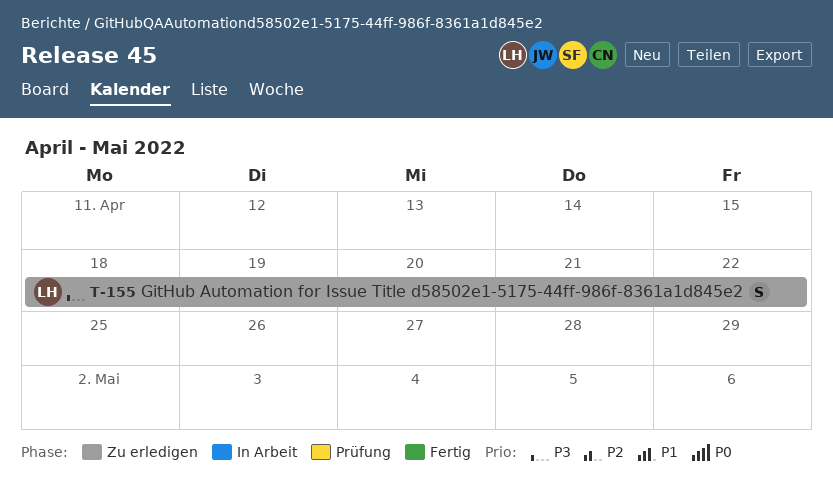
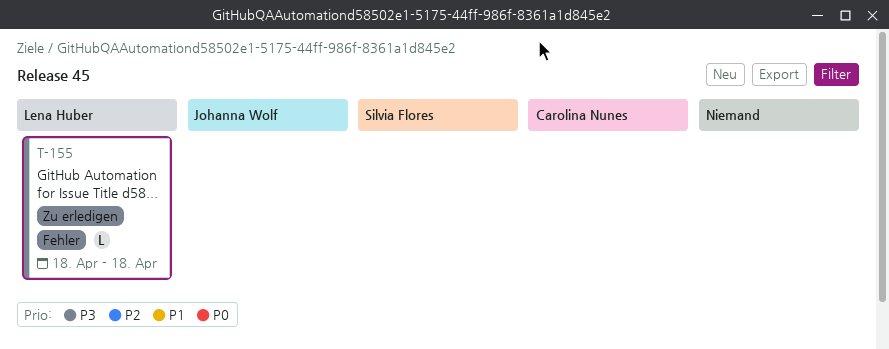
T-155, estimate: S -> L
T-155, due: Apr 22 -> Apr 18

